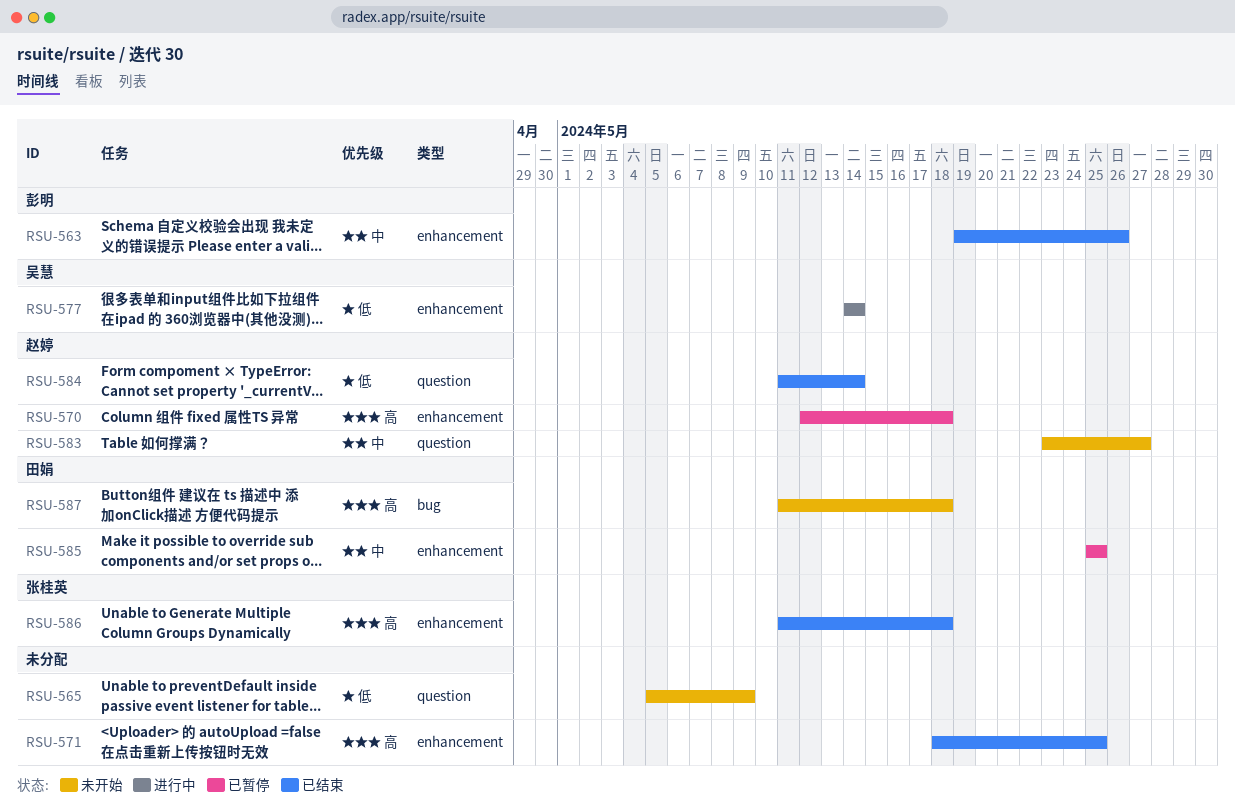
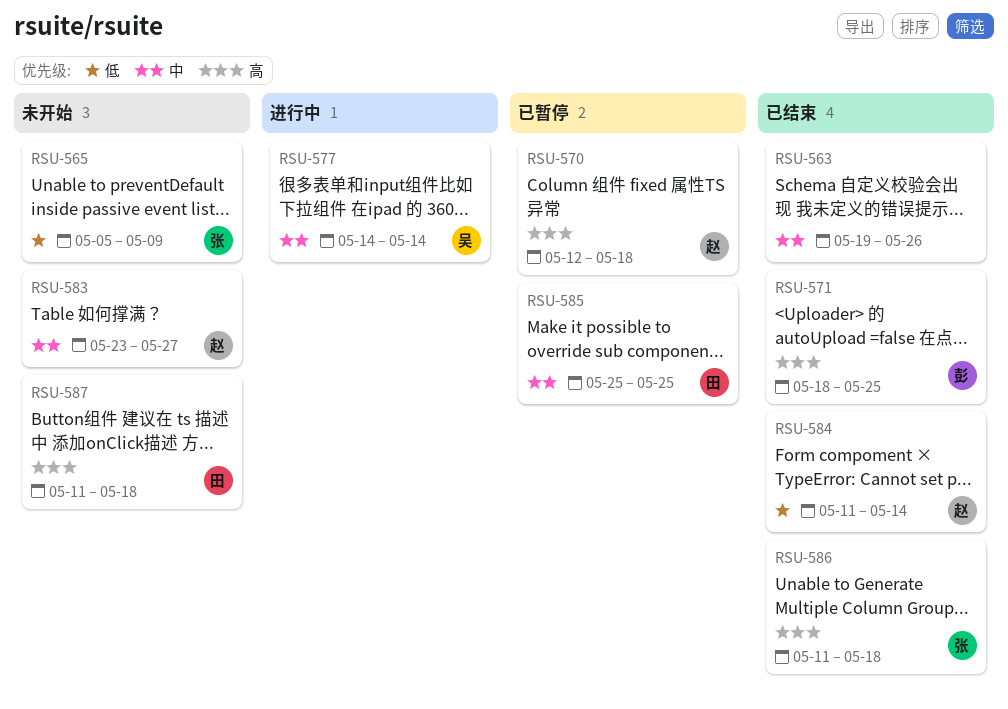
RSU-563, owner: 彭明 -> none
RSU-565, owner: none -> 张桂英
RSU-571, owner: none -> 彭明
RSU-577, priority: 低 -> 中

